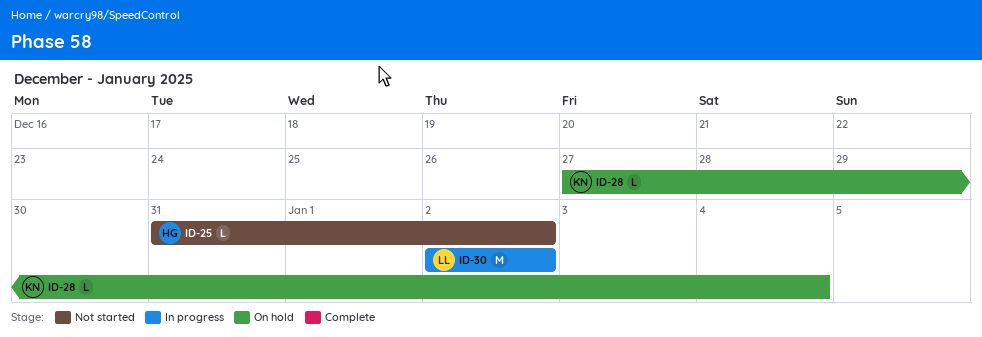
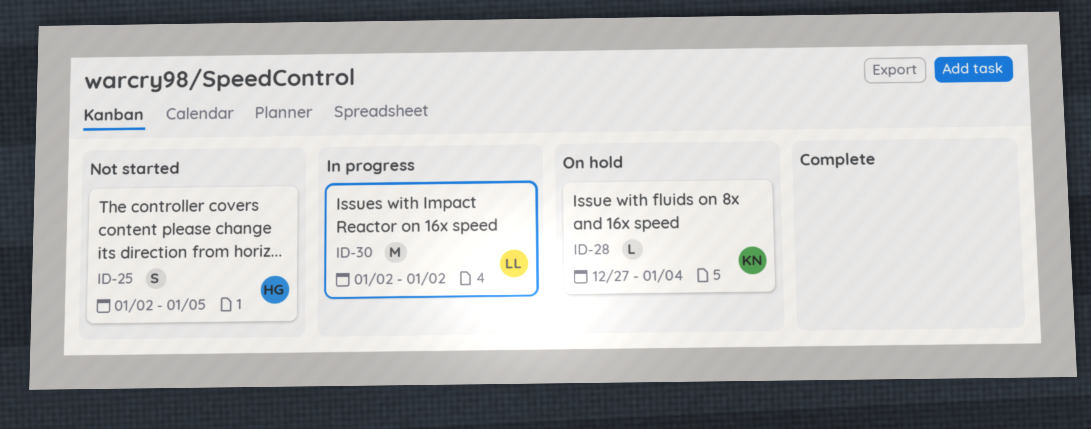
ID-25, estimate: L -> S
ID-25, start: Dec 31 -> Jan 2
ID-25, due: Jan 2 -> Jan 5

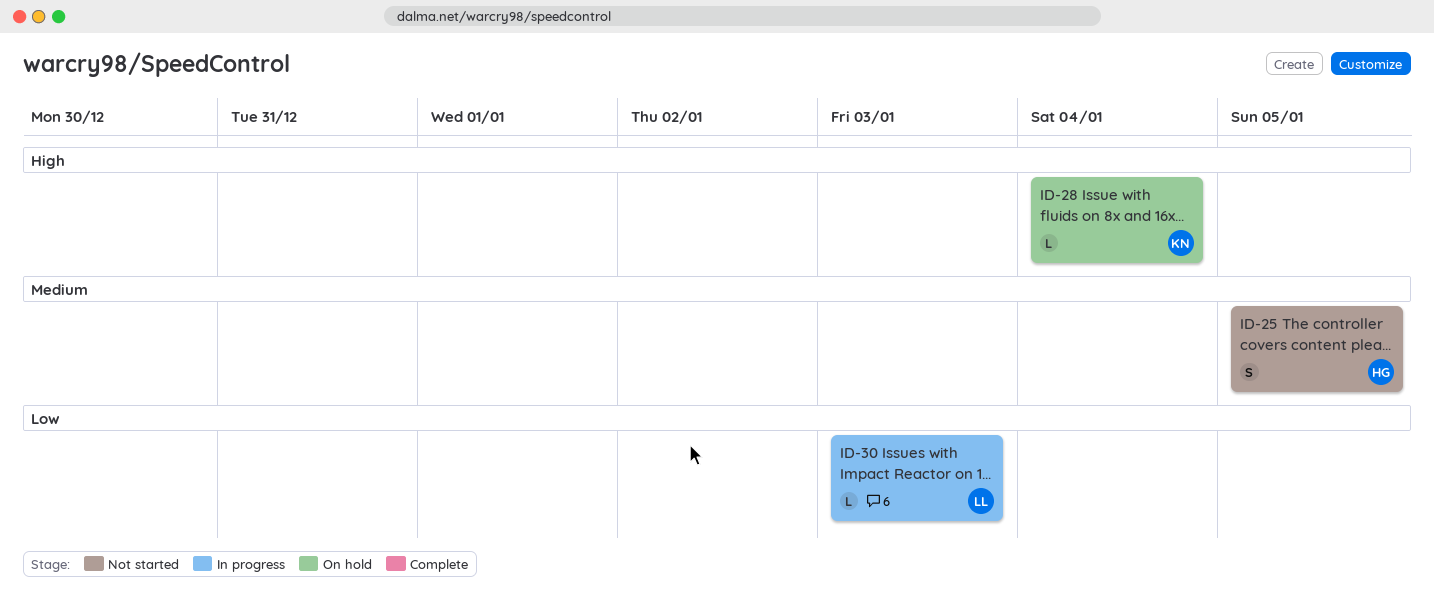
ID-30, estimate: M -> L
ID-30, due: Jan 2 -> Jan 3

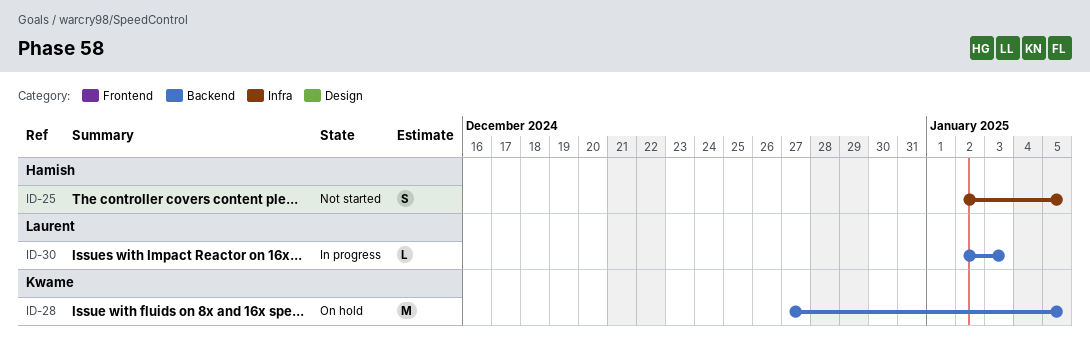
ID-28, estimate: L -> M
ID-28, due: Jan 4 -> Jan 5

